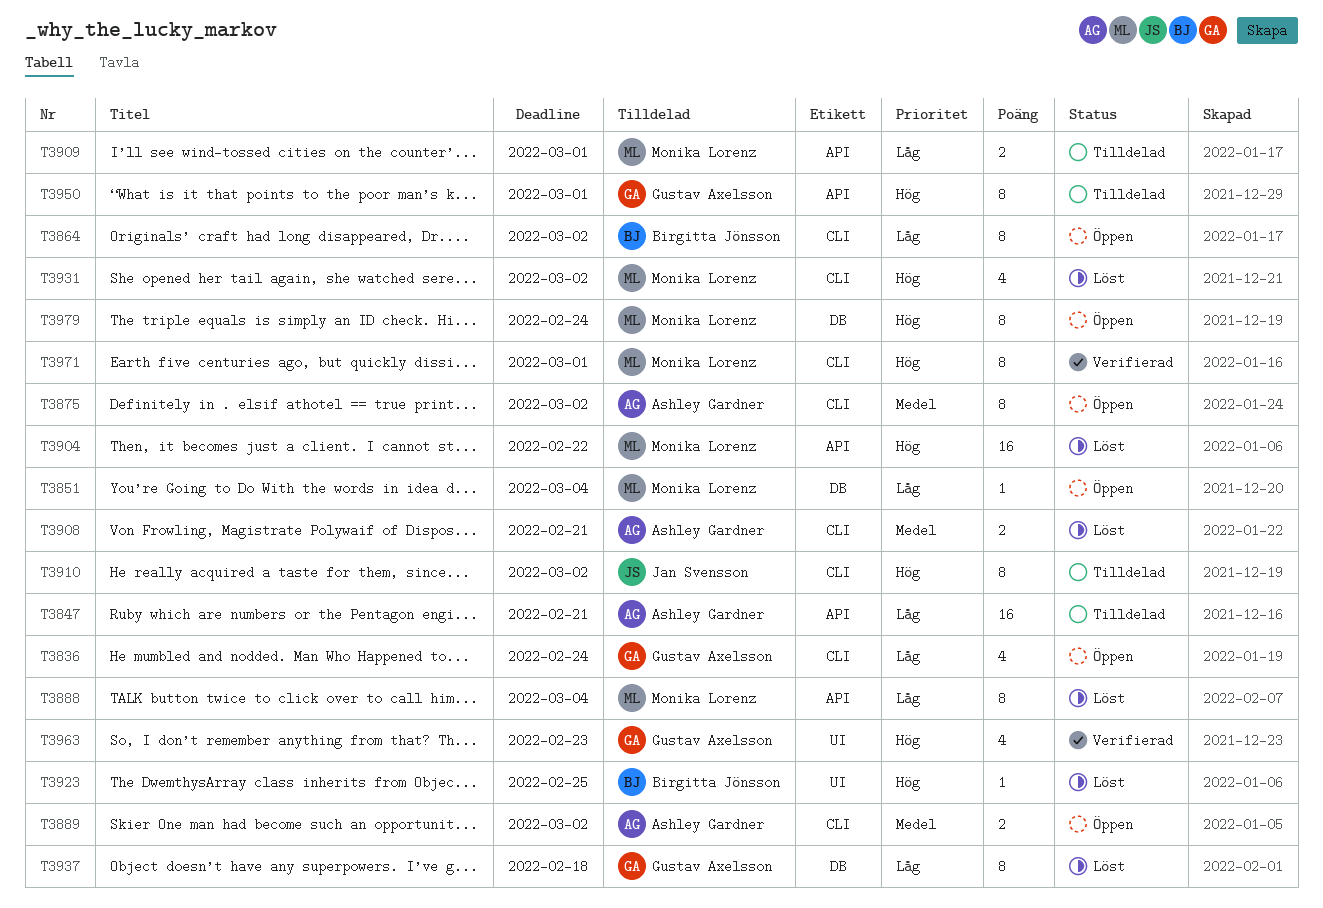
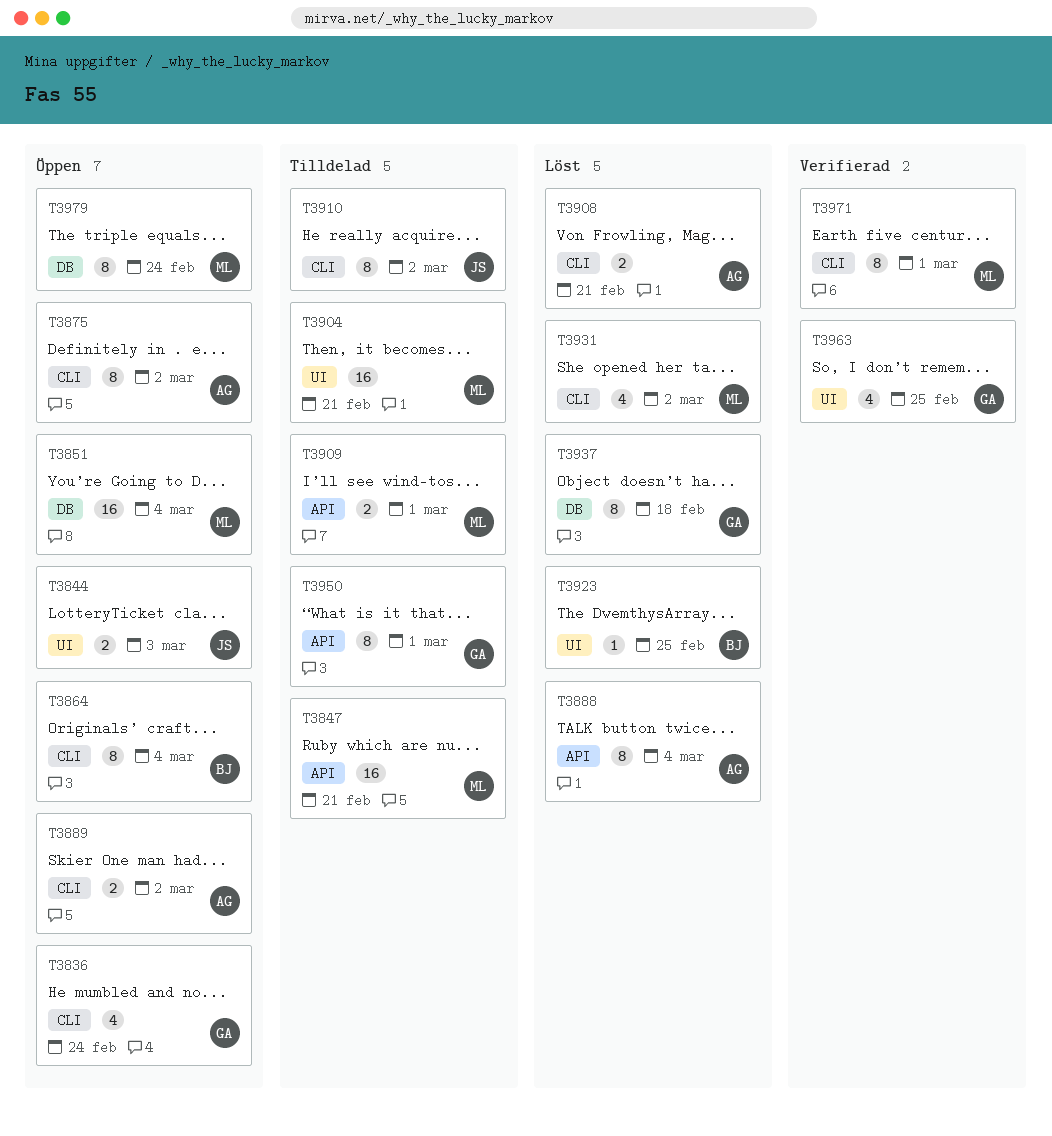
T3844: none -> present
T3847, owner: Ashley Gardner -> Monika Lorenz
T3851, estimate: 1 -> 16
T3864, due: Mar 2 -> Mar 4
T3888, owner: Monika Lorenz -> Ashley Gardner
T3904, status: Löst -> Tilldelad
T3904, label: API -> UI
T3904, due: Feb 22 -> Feb 21
T3963, due: Feb 23 -> Feb 25

